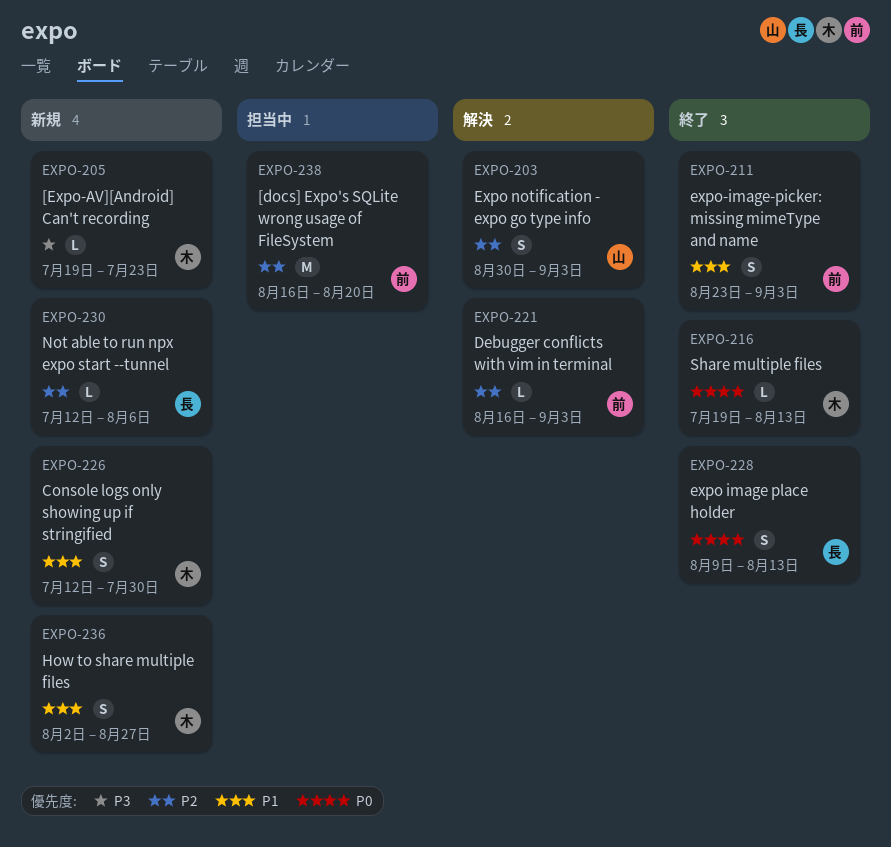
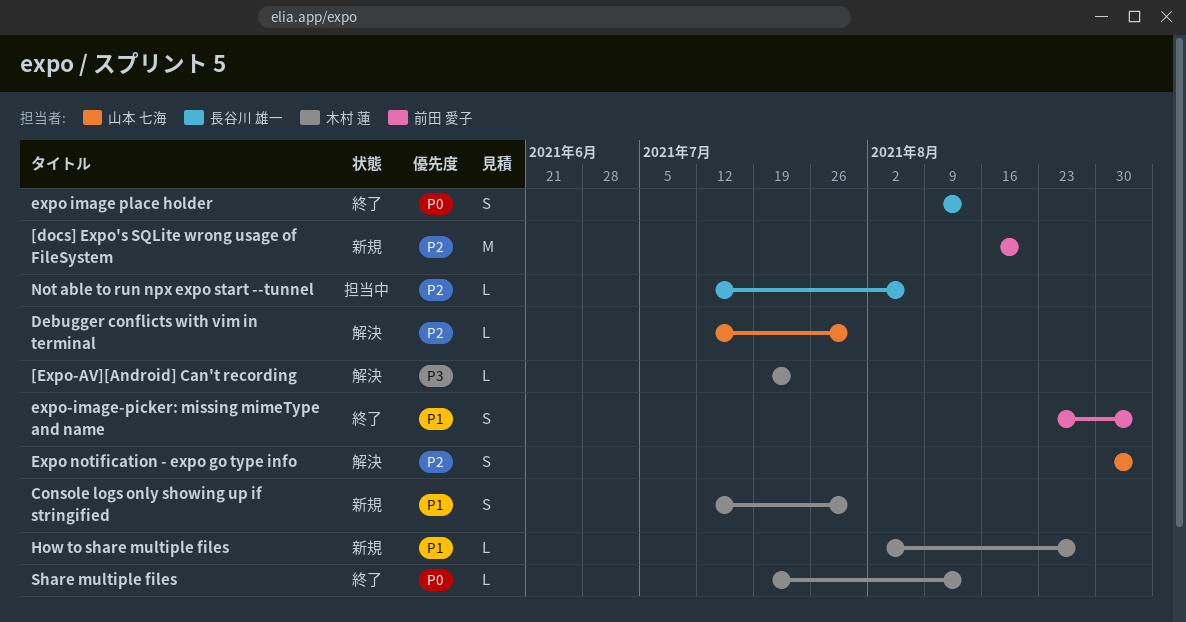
[docs] Expo's SQLite wrong usage of FileSystem, status: 担当中 -> 新規
[Expo-AV][Android] Can't recording, status: 新規 -> 解決
Debugger conflicts with vim in terminal, owner: 前田 愛子 -> 山本 七海
Debugger conflicts with vim in terminal, start: Aug 16 -> Jul 12
Debugger conflicts with vim in terminal, due: Sep 3 -> Jul 30
How to share multiple files, estimate: S -> L
Not able to run npx expo start --tunnel, status: 新規 -> 担当中

